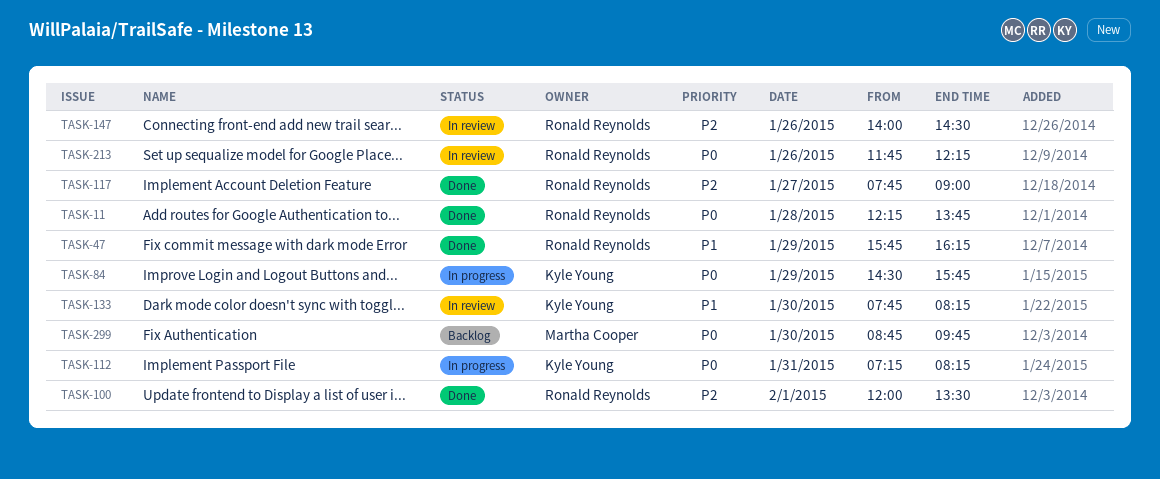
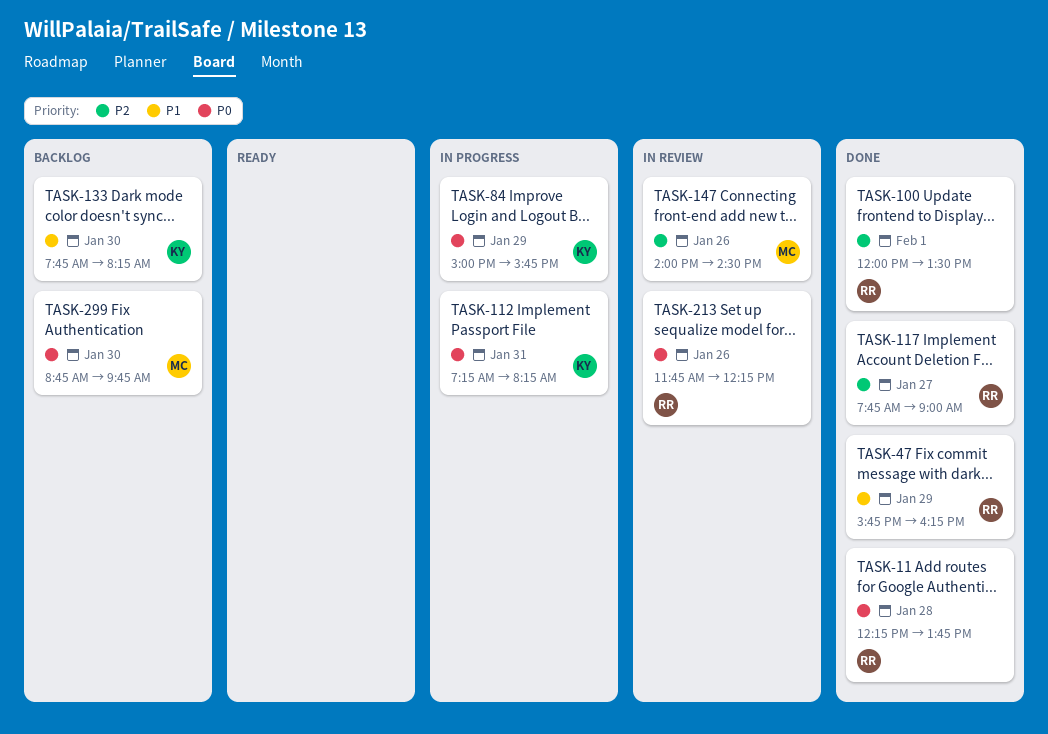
TASK-84, begins: 14:30 -> 15:00
TASK-133, status: In review -> Backlog
TASK-147, owner: Ronald Reynolds -> Martha Cooper

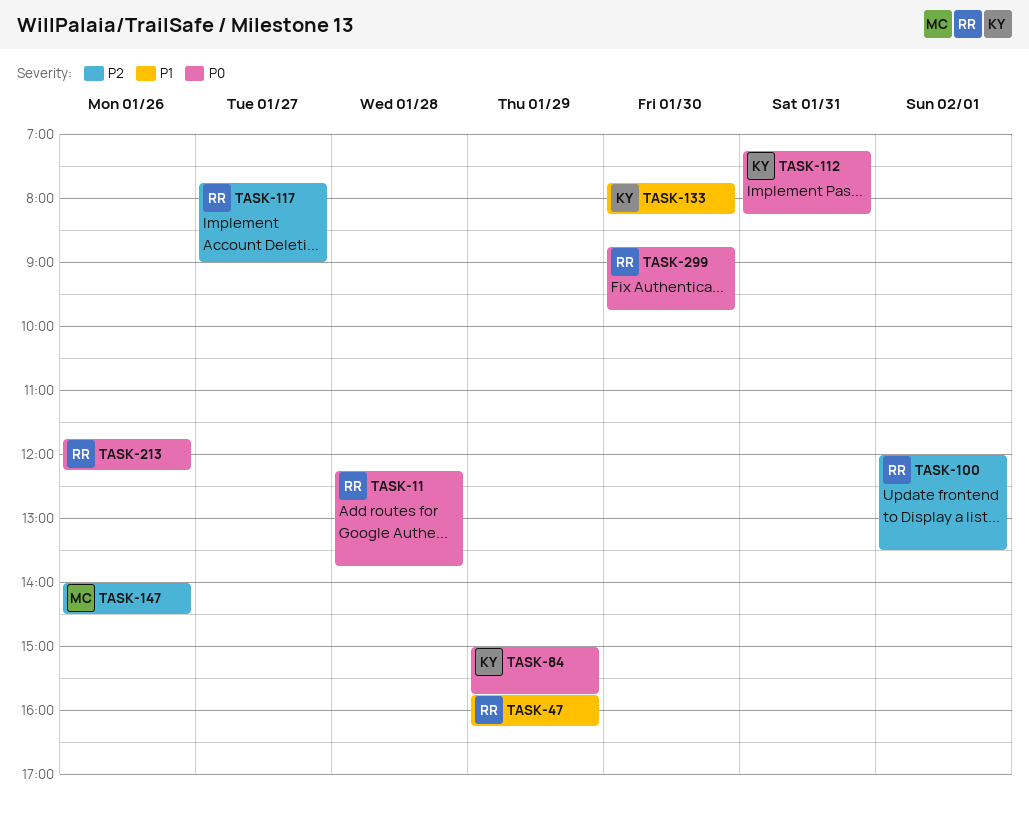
TASK-299, owner: MC -> RR

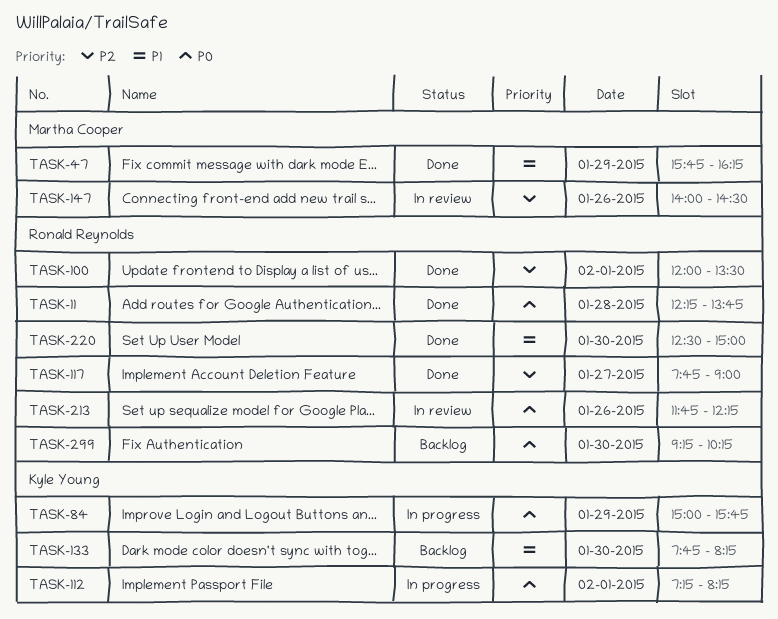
TASK-47, owner: Ronald Reynolds -> Martha Cooper
TASK-112, day: Jan 31 -> Feb 1
TASK-220: none -> present
TASK-299, begins: 08:45 -> 09:15
TASK-299, ends: 09:45 -> 10:15

